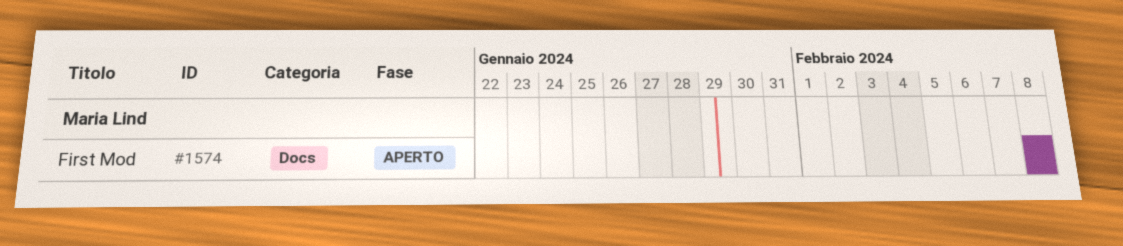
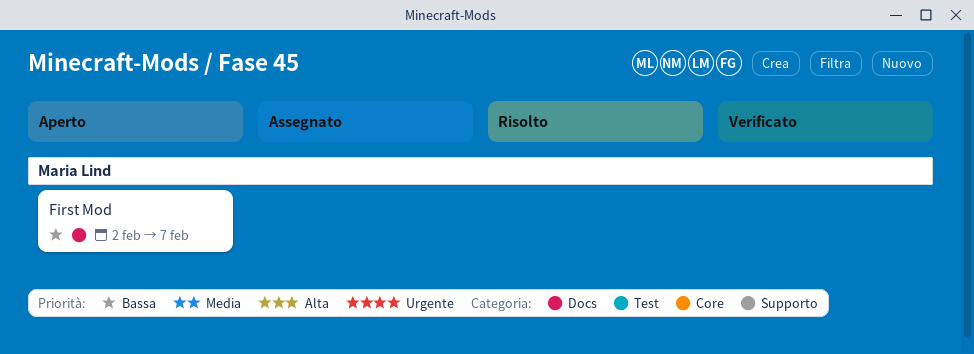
First Mod, start: Feb 8 -> Feb 2
First Mod, due: Feb 8 -> Feb 7

